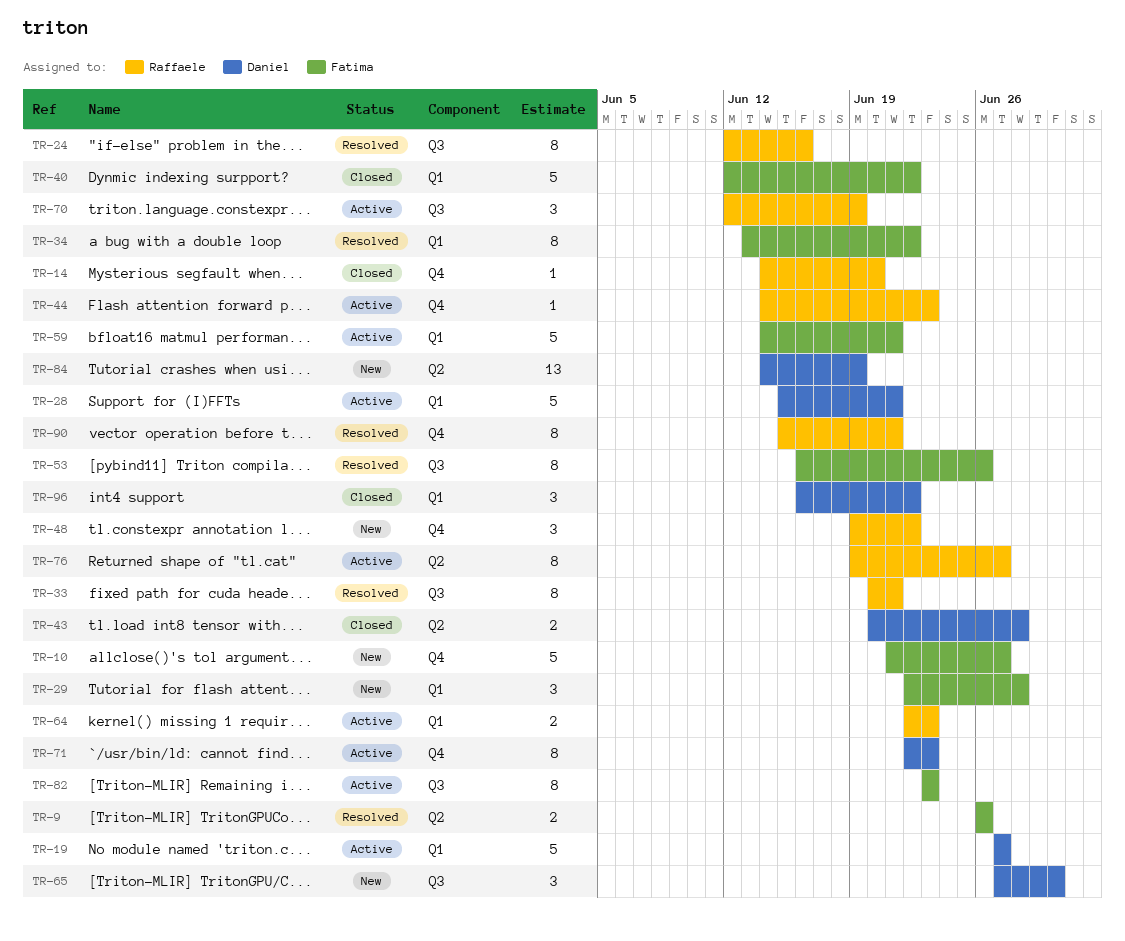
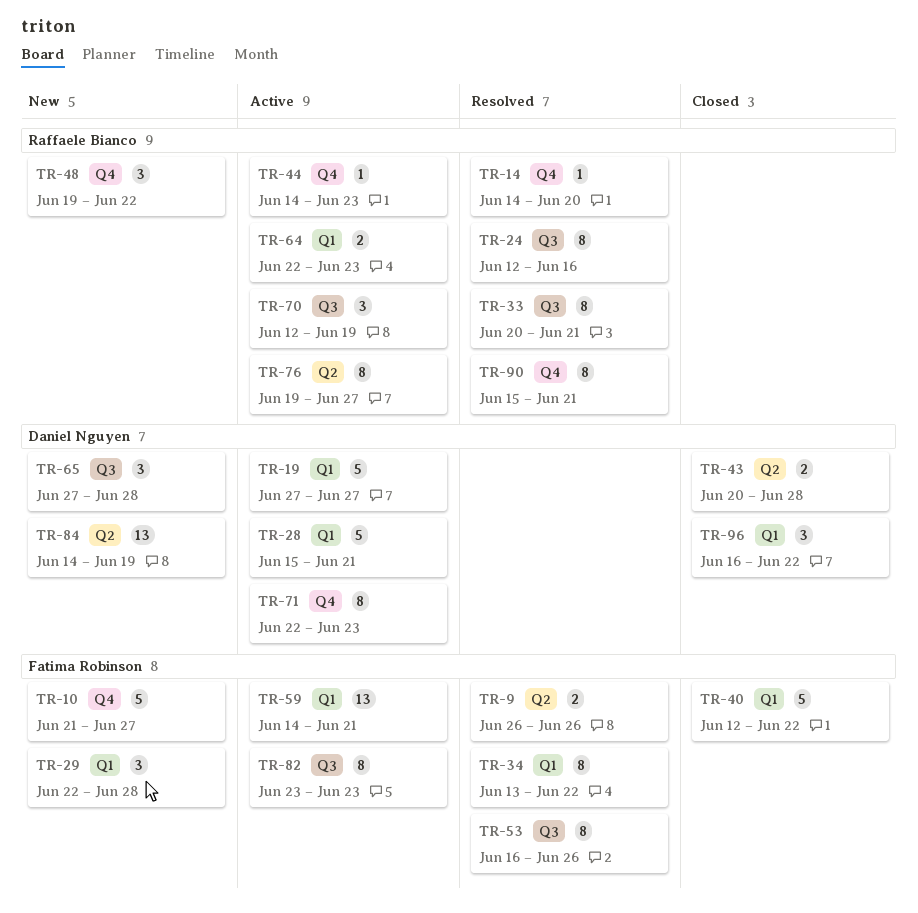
TR-14, status: Closed -> Resolved
TR-59, estimate: 5 -> 13
TR-65, due: Jun 30 -> Jun 28

